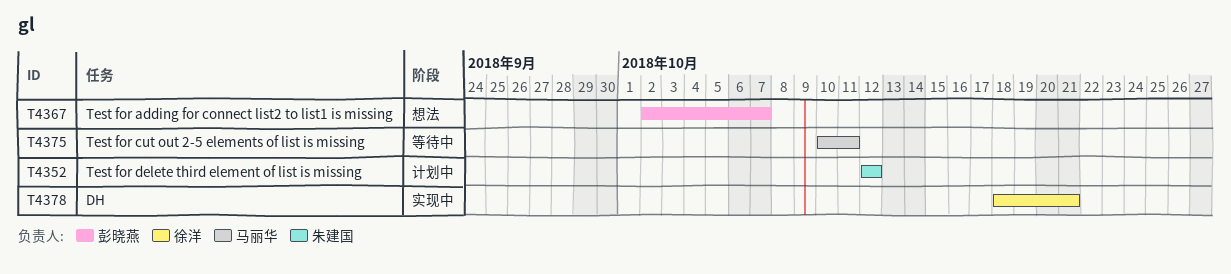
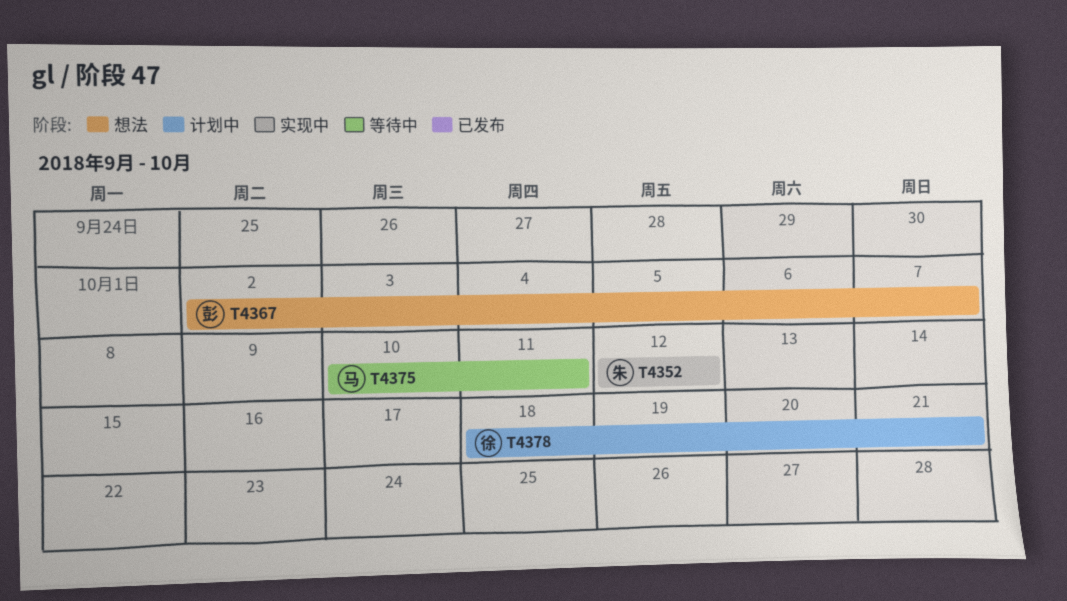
T4352, status: 计划中 -> 实现中
T4378, status: 实现中 -> 计划中

